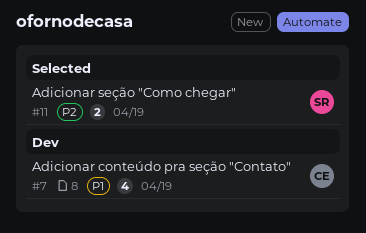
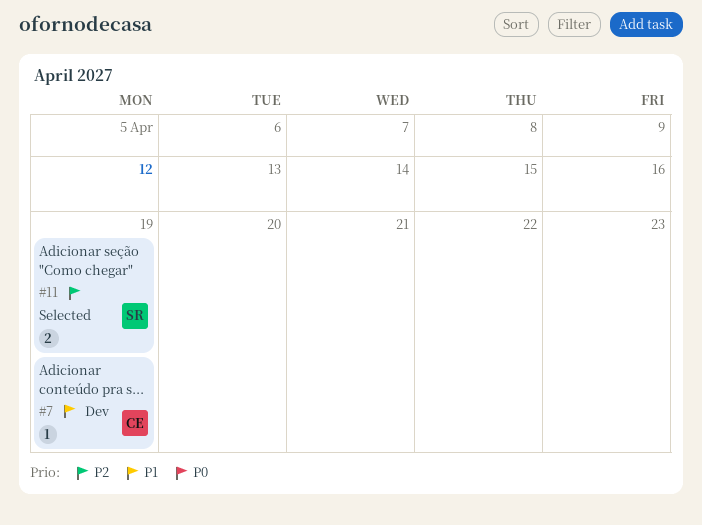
#7, estimate: 4 -> 1

